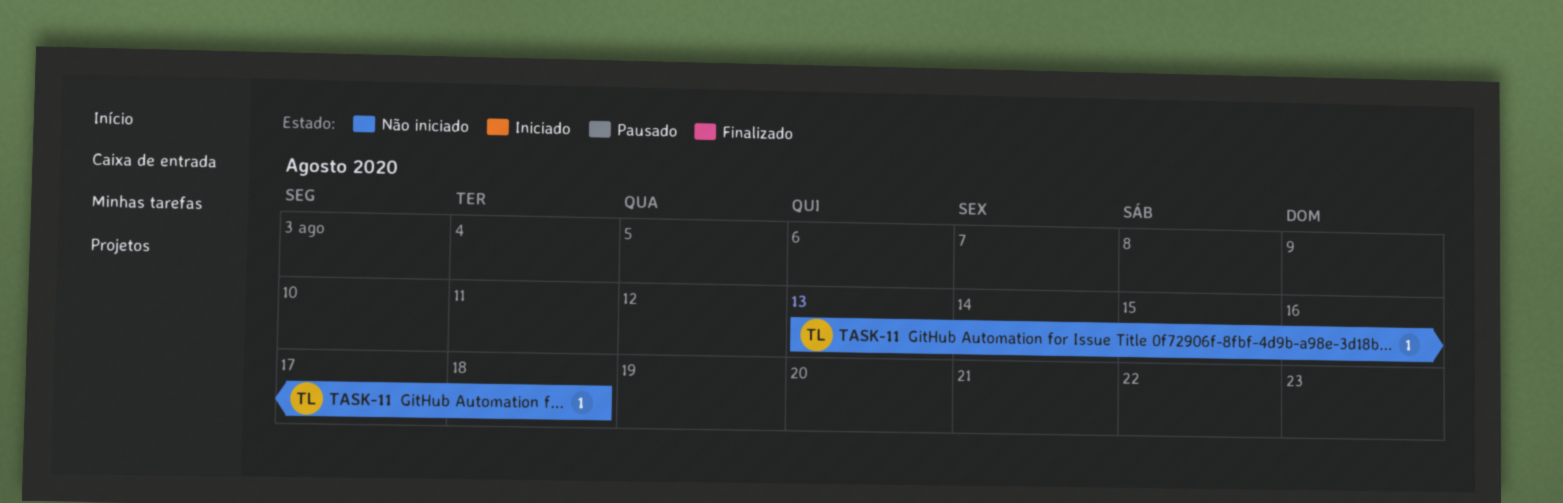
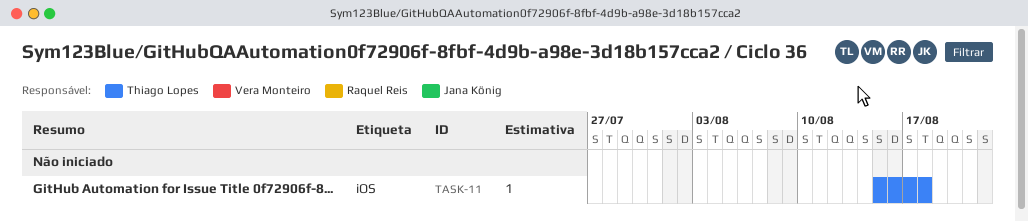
TASK-11, start: Aug 13 -> Aug 15

